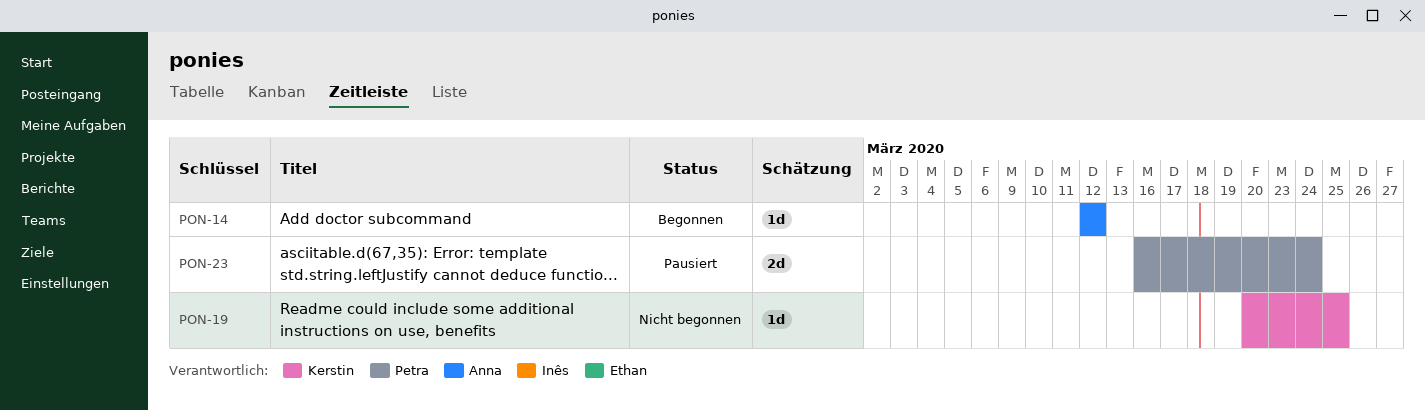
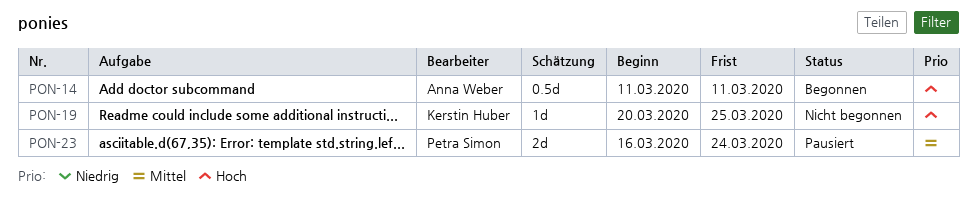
PON-14, estimate: 1d -> 0.5d
PON-14, start: Mar 12 -> Mar 11
PON-14, due: Mar 12 -> Mar 11

